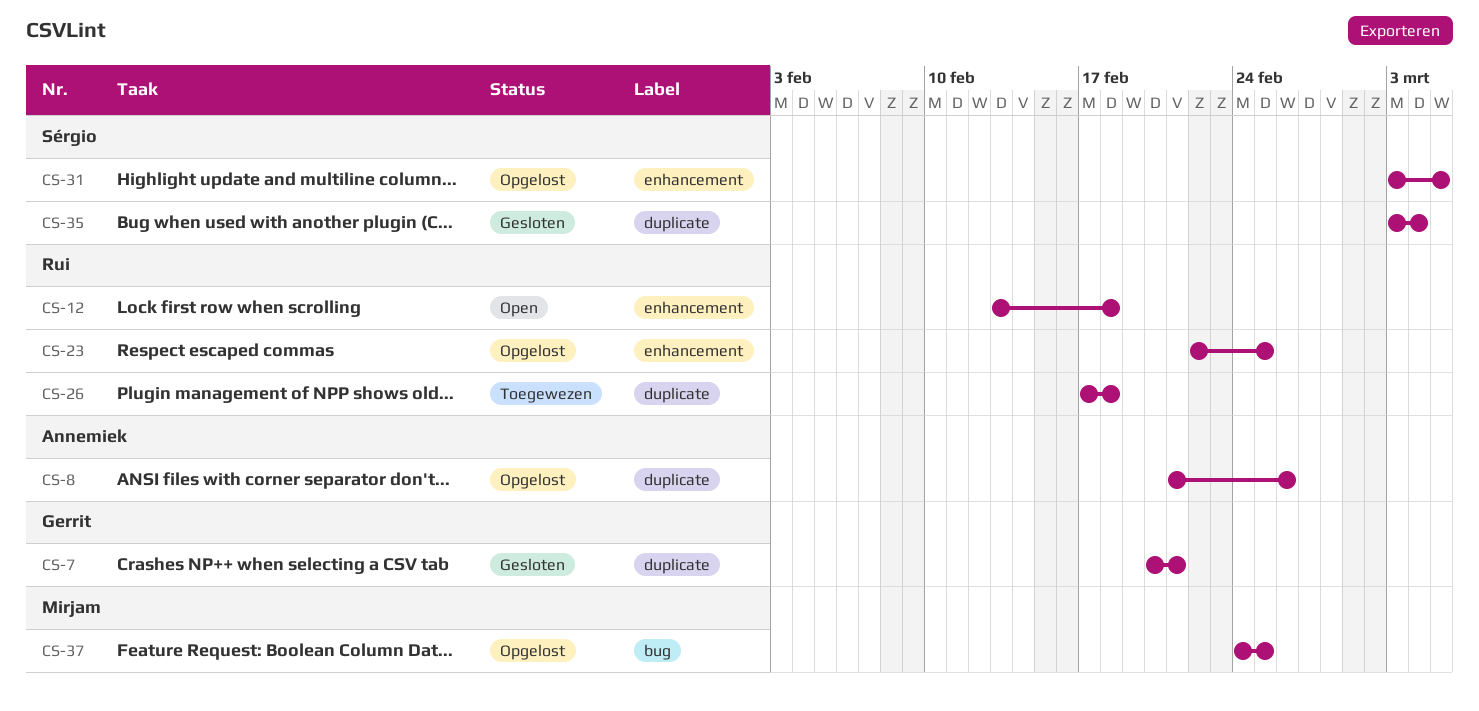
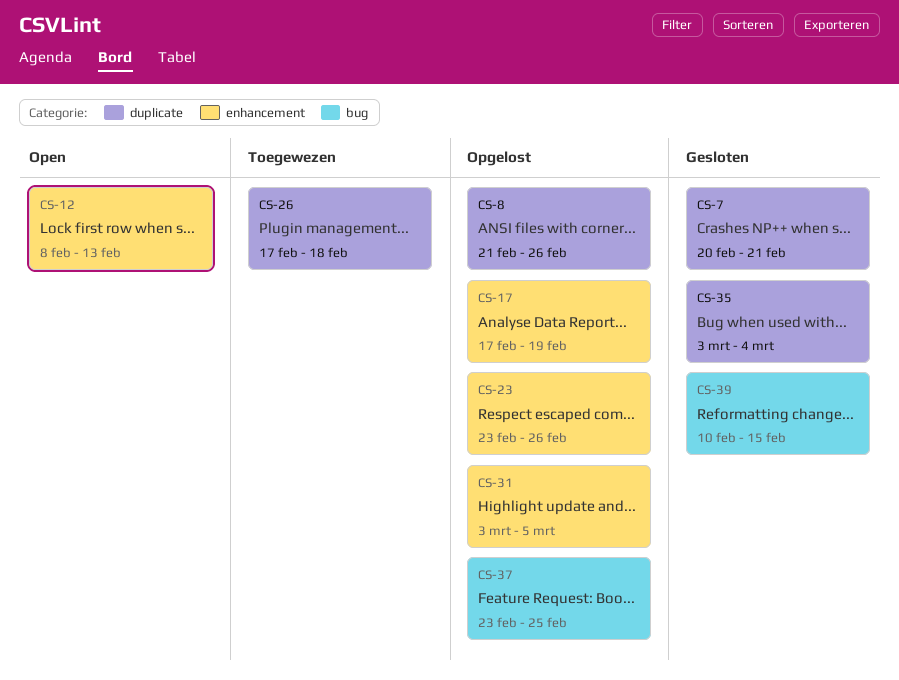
CS-12, start: Feb 13 -> Feb 8
CS-12, due: Feb 18 -> Feb 13
CS-17: none -> present
CS-23, start: Feb 22 -> Feb 23
CS-23, due: Feb 25 -> Feb 26
CS-37, start: Feb 24 -> Feb 23
CS-39: none -> present

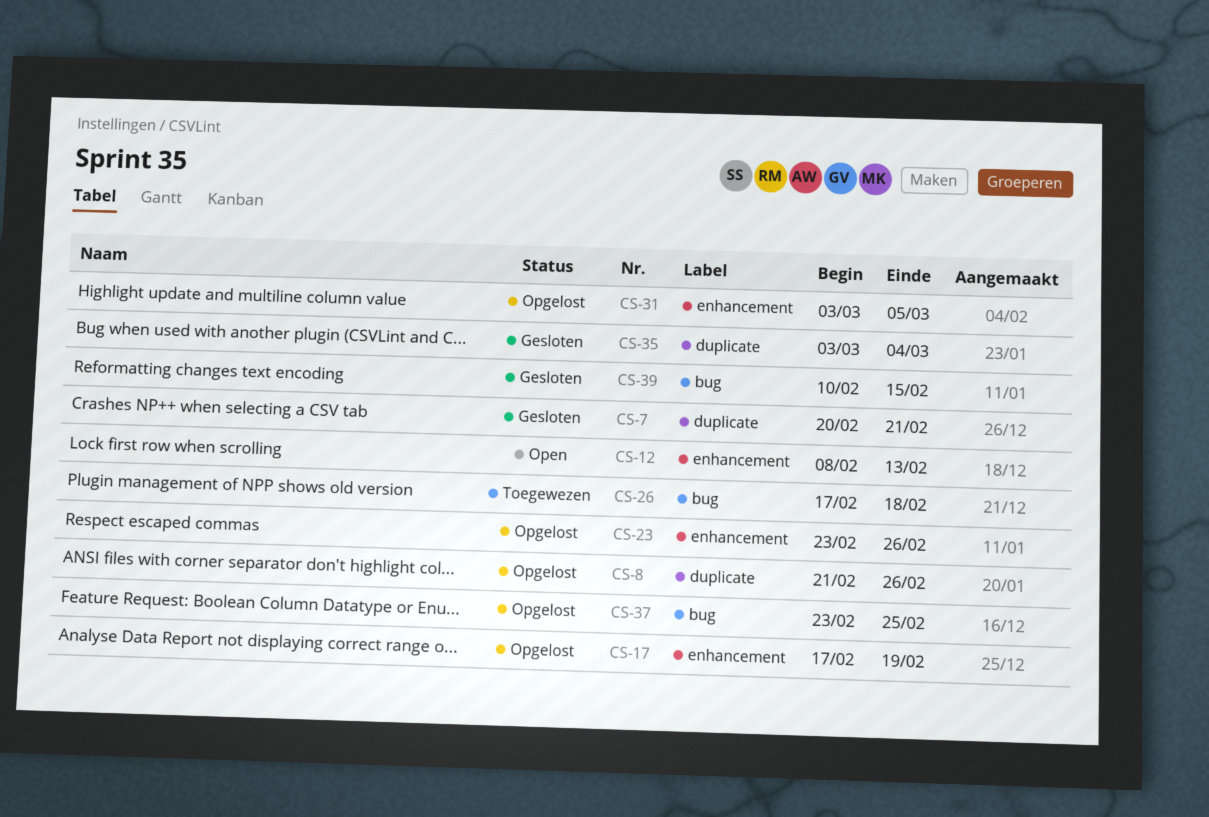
CS-26, label: duplicate -> bug

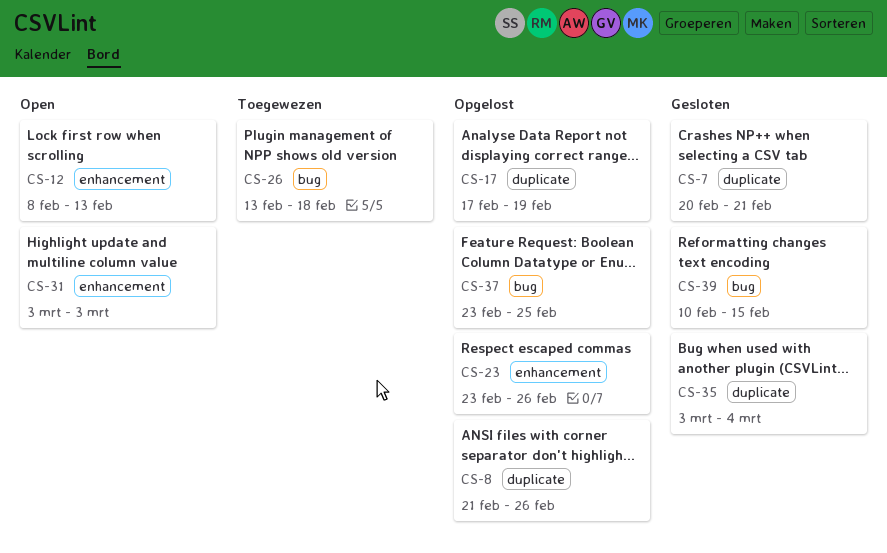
CS-17, label: enhancement -> duplicate
CS-26, start: Feb 17 -> Feb 13
CS-31, status: Opgelost -> Open
CS-31, due: Mar 5 -> Mar 3

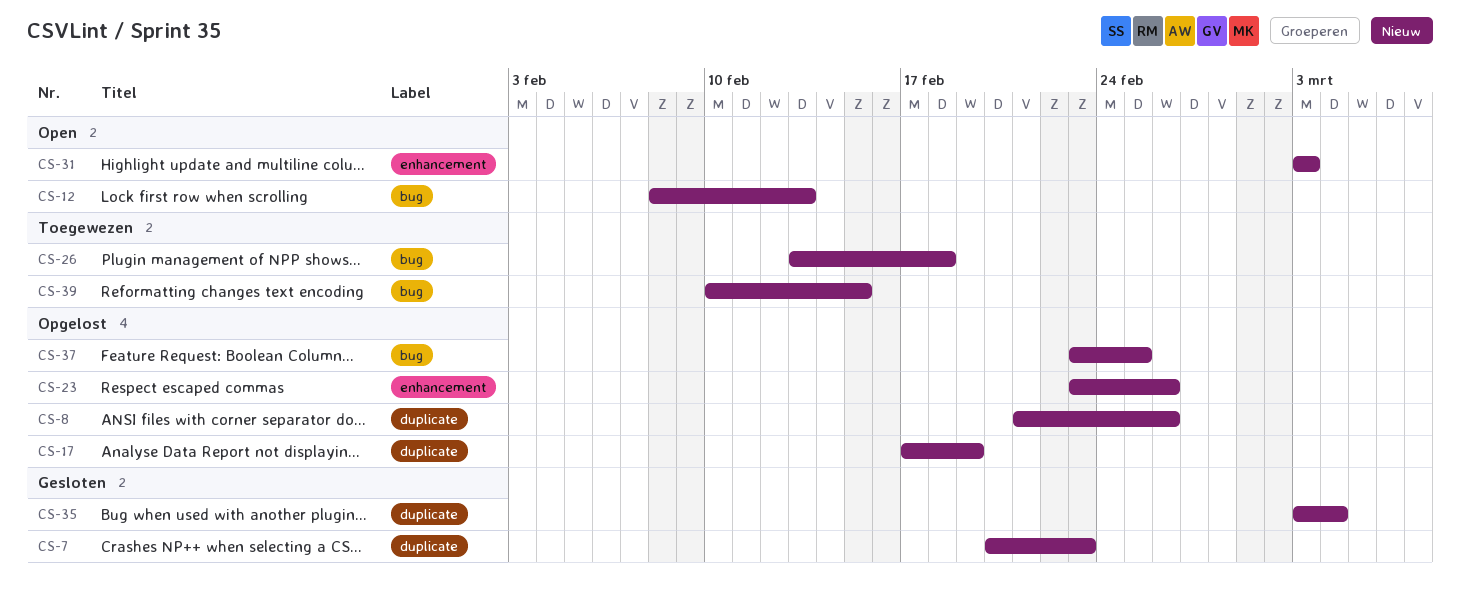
CS-7, due: Feb 21 -> Feb 23
CS-12, label: enhancement -> bug
CS-39, status: Gesloten -> Toegewezen

